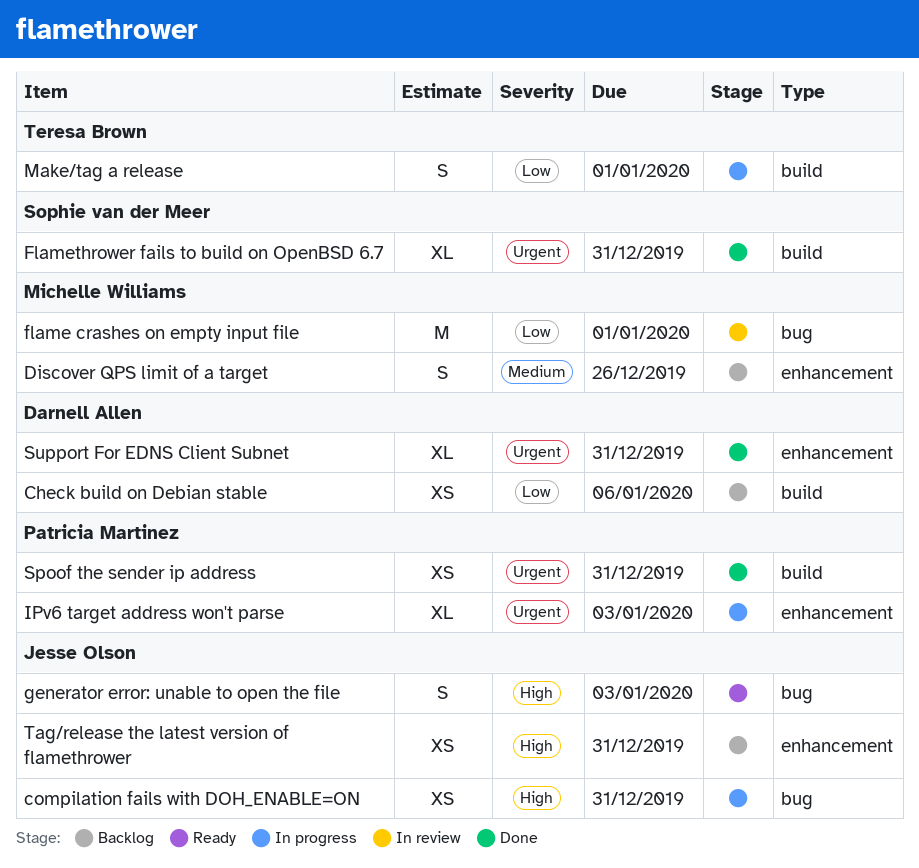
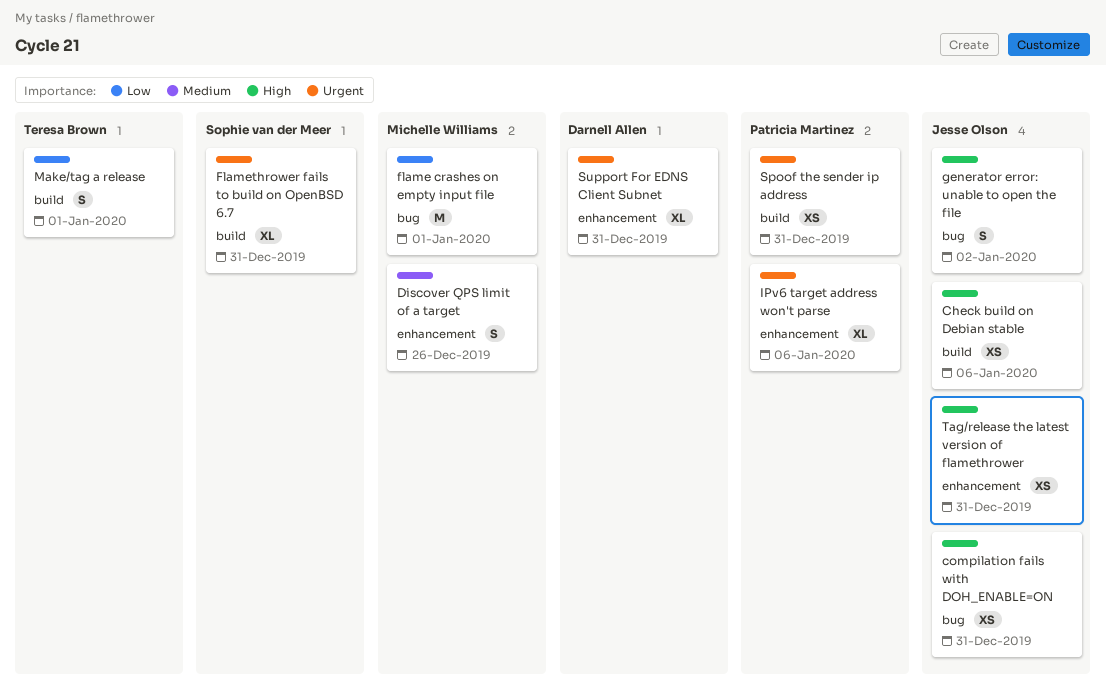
Check build on Debian stable, owner: Darnell Allen -> Jesse Olson
Check build on Debian stable, priority: Low -> High
generator error: unable to open the file, due: Jan 3 -> Jan 2
IPv6 target address won't parse, due: Jan 3 -> Jan 6

